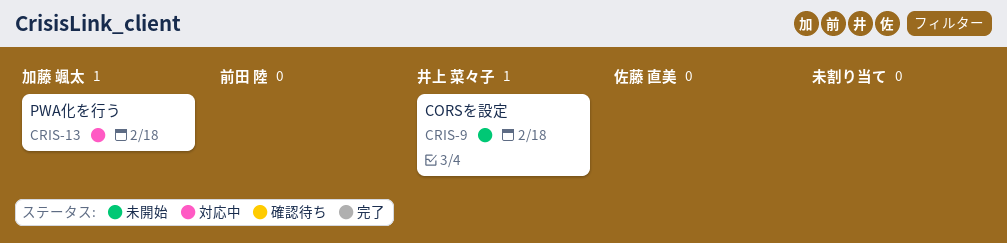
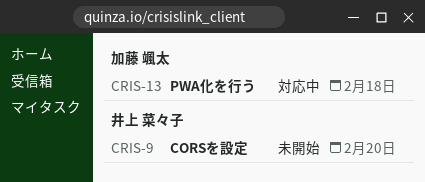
CRIS-9, due: Feb 18 -> Feb 20

